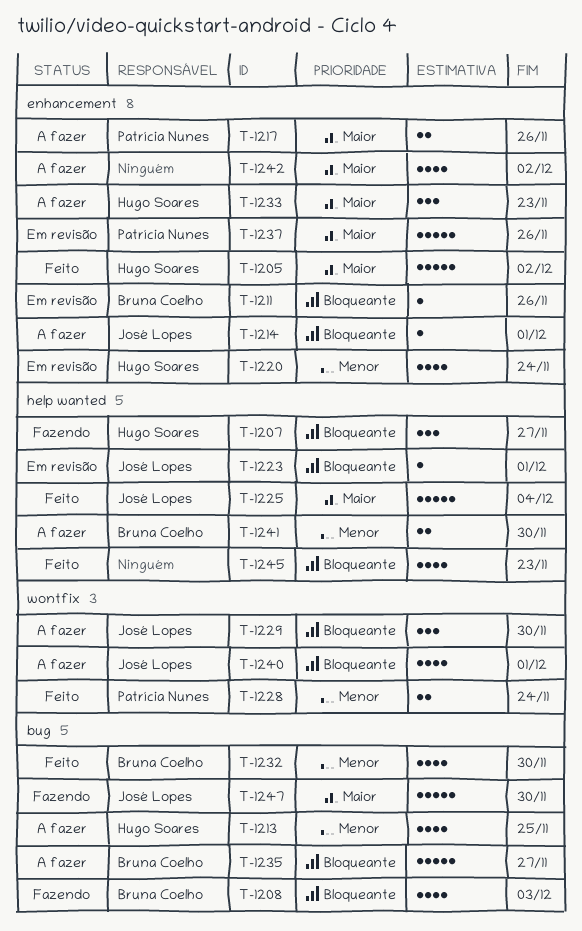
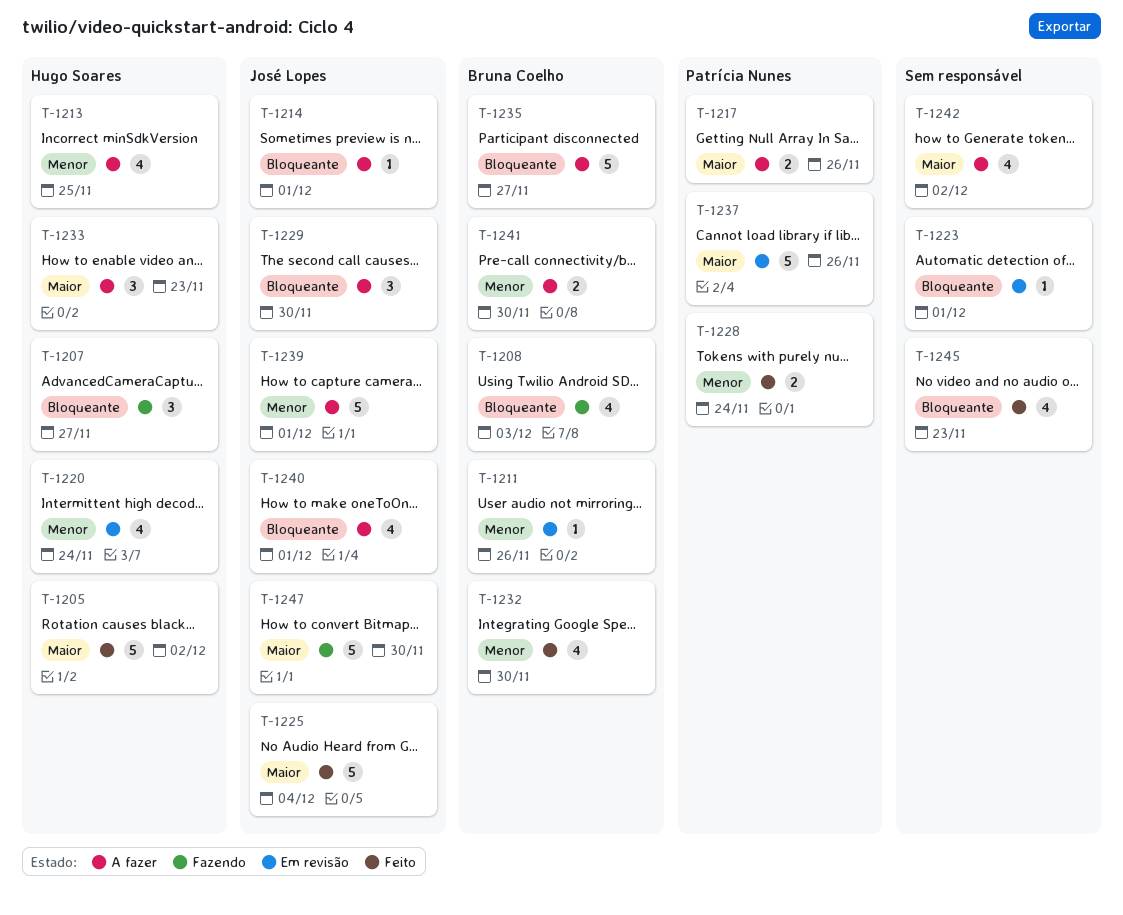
T-1211, priority: Bloqueante -> Menor
T-1223, owner: José Lopes -> none
T-1239: none -> present

